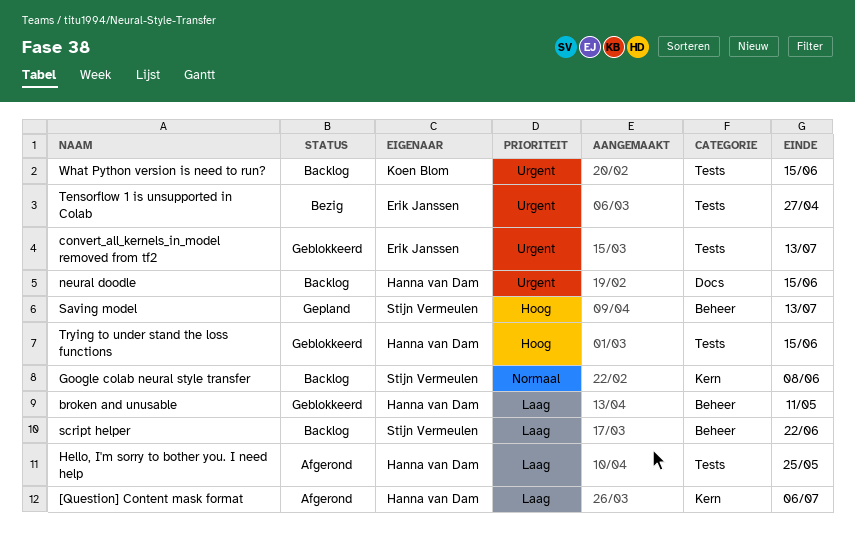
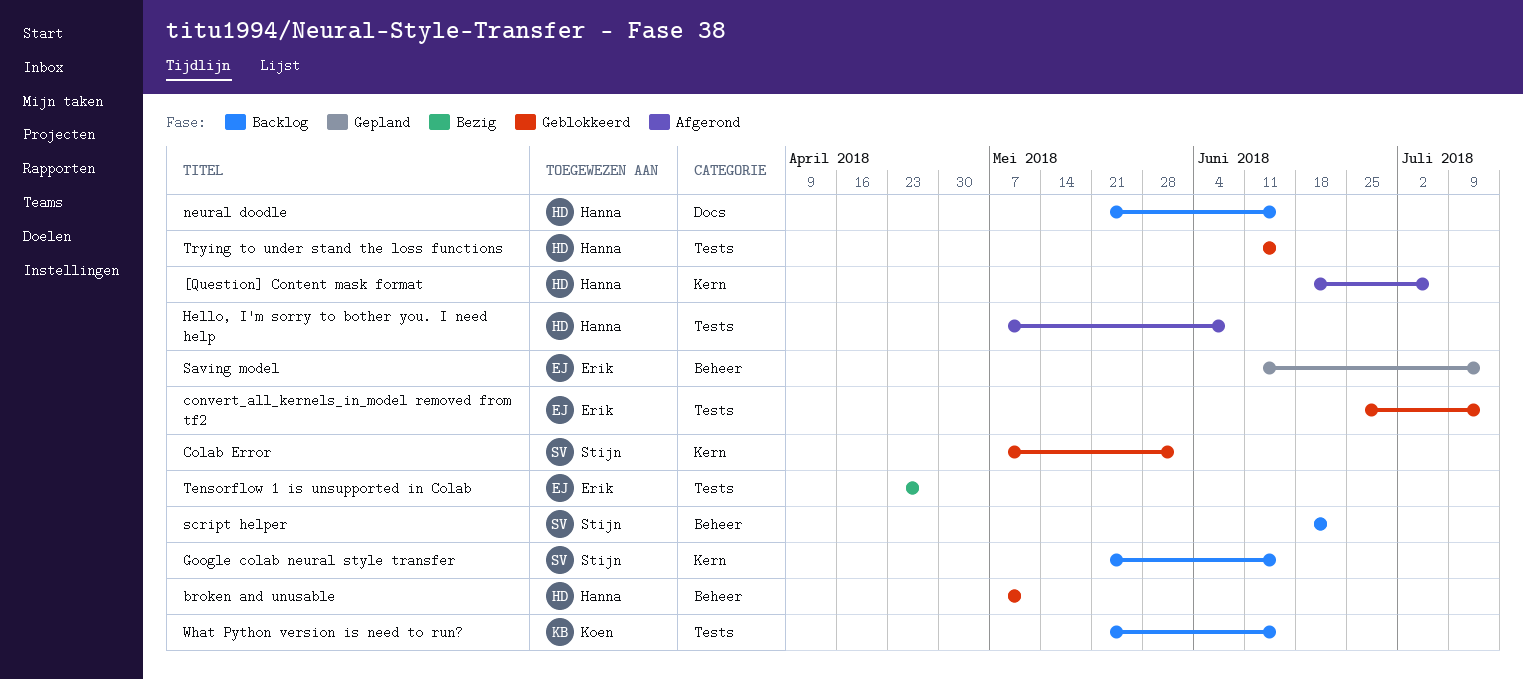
Colab Error: none -> present
Google colab neural style transfer, due: Jun 8 -> Jun 15
Hello, I'm sorry to bother you. I need help, due: May 25 -> Jun 8
Saving model, owner: Stijn Vermeulen -> Erik Janssen

